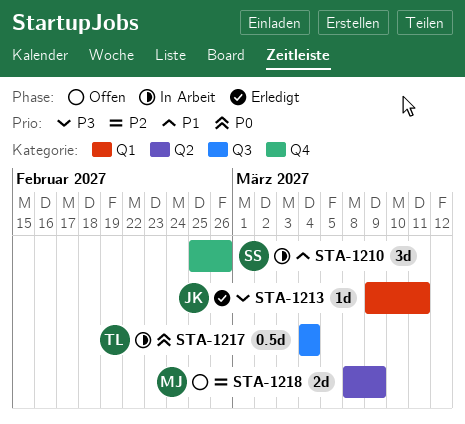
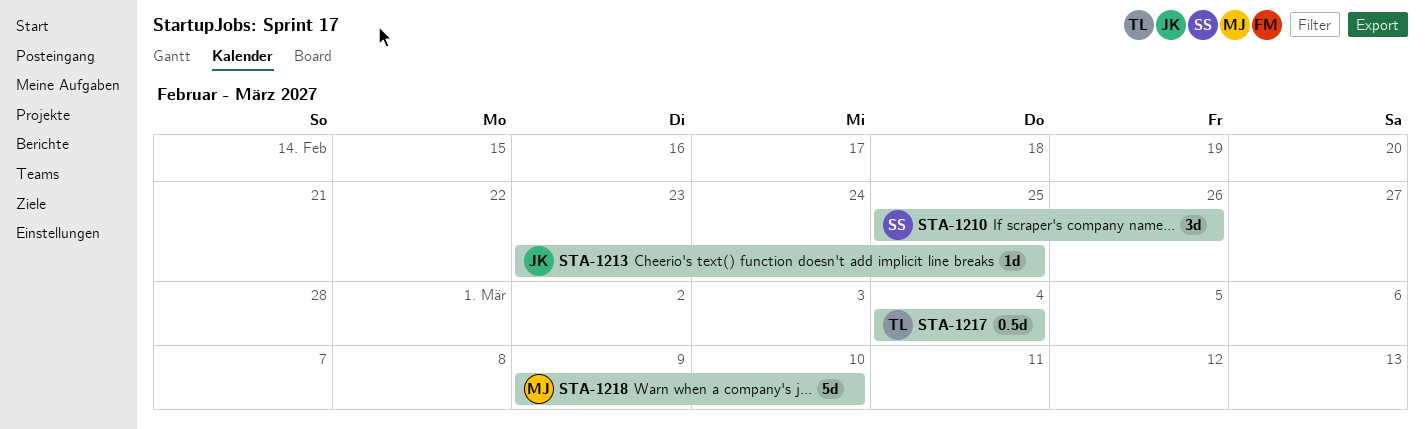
STA-1213, start: Mar 9 -> Feb 23
STA-1213, due: Mar 11 -> Feb 25
STA-1218, estimate: 2d -> 5d
STA-1218, start: Mar 8 -> Mar 9
STA-1218, due: Mar 9 -> Mar 10

